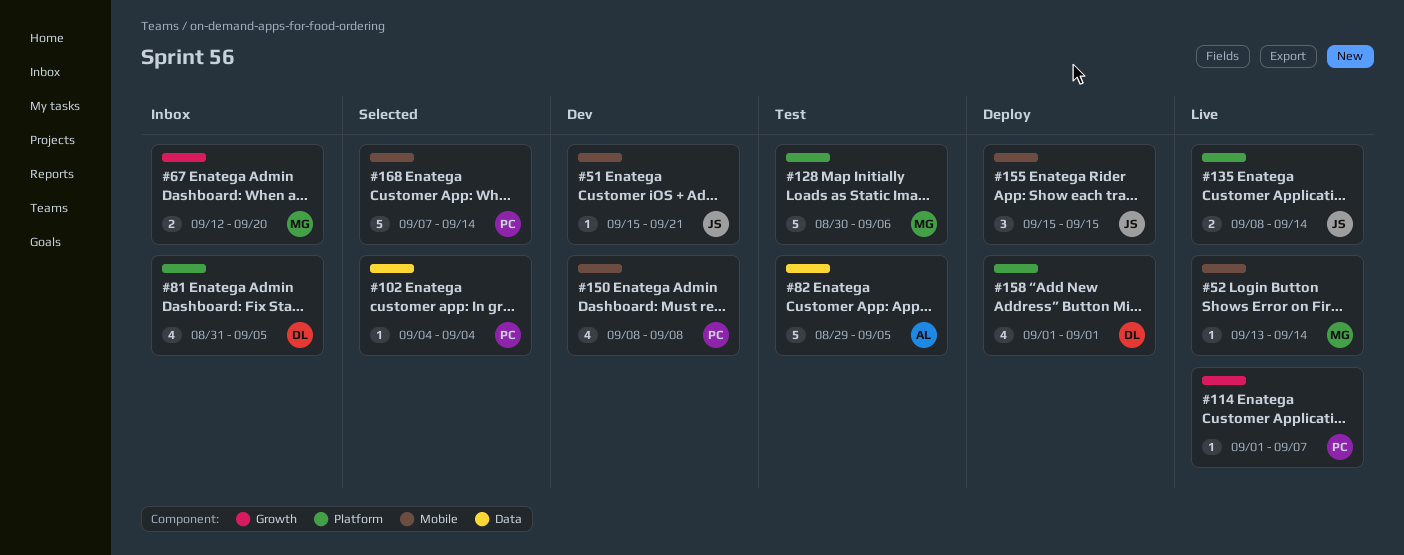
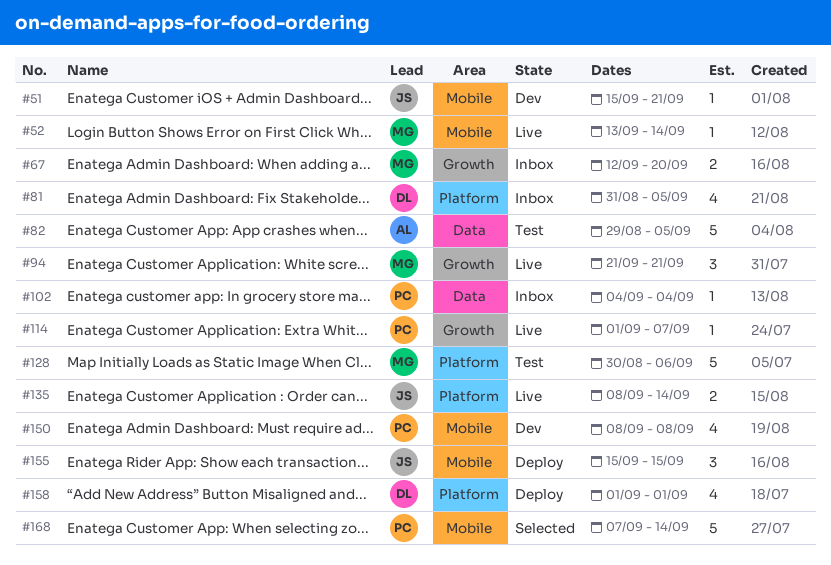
#94: none -> present
#102, status: Selected -> Inbox

